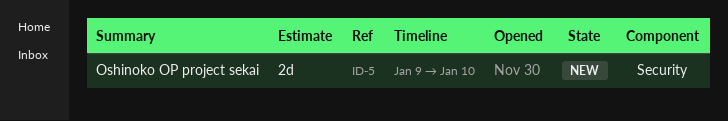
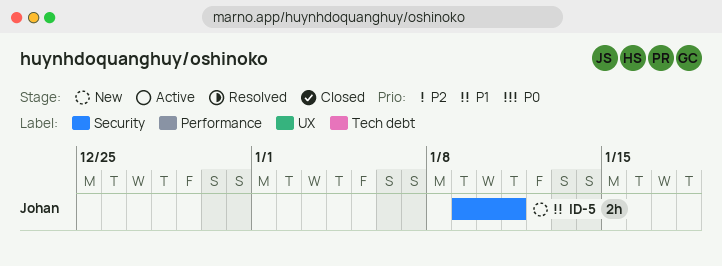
ID-5, estimate: 2d -> 2h
ID-5, due: Jan 10 -> Jan 11

